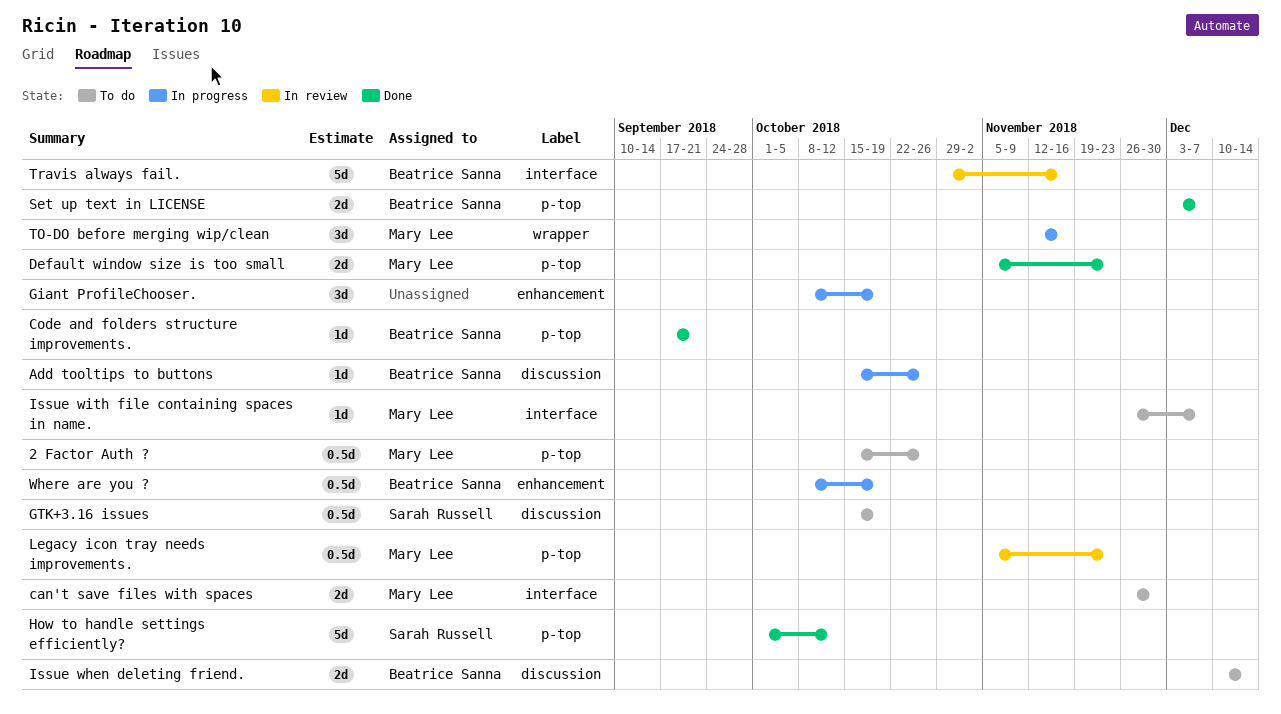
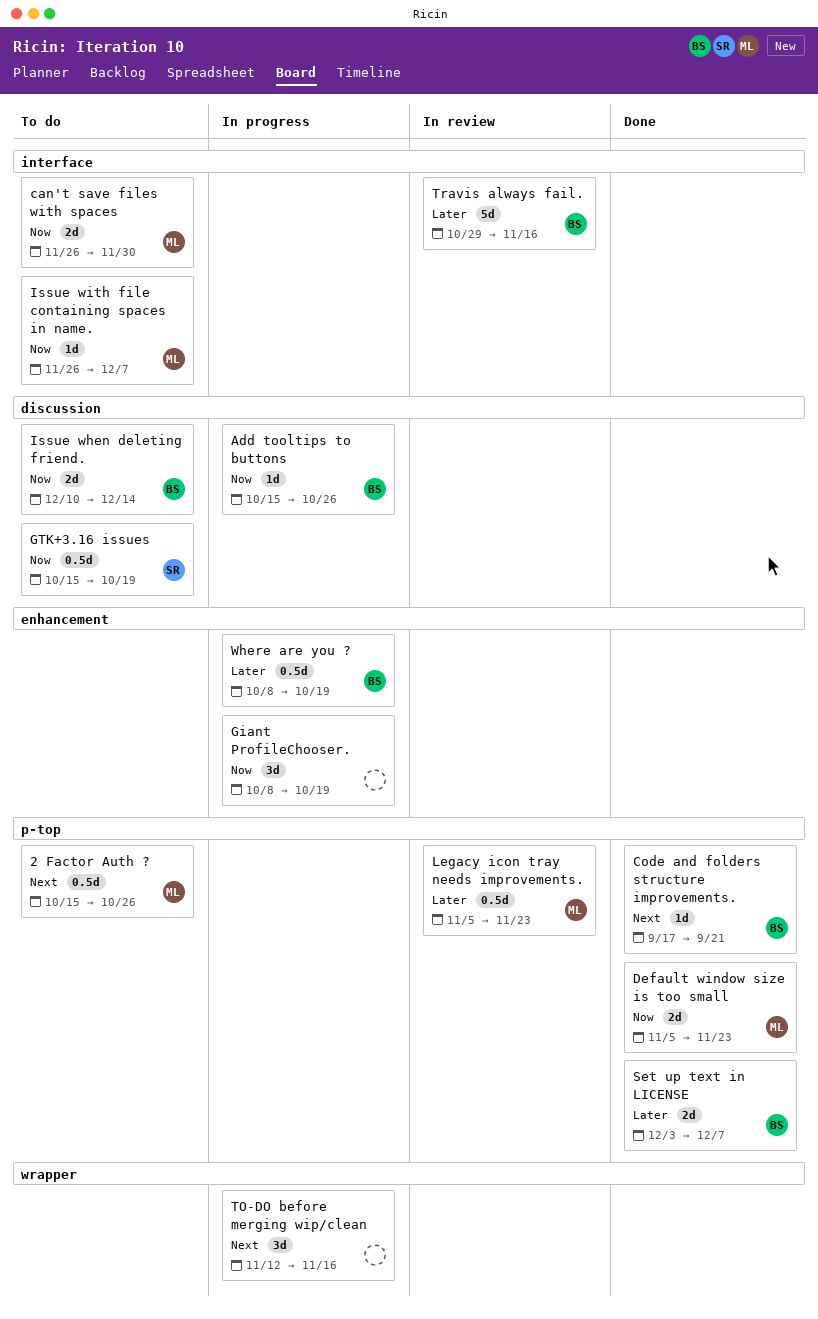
How to handle settings efficiently?: present -> none
TO-DO before merging wip/clean, owner: Mary Lee -> none

